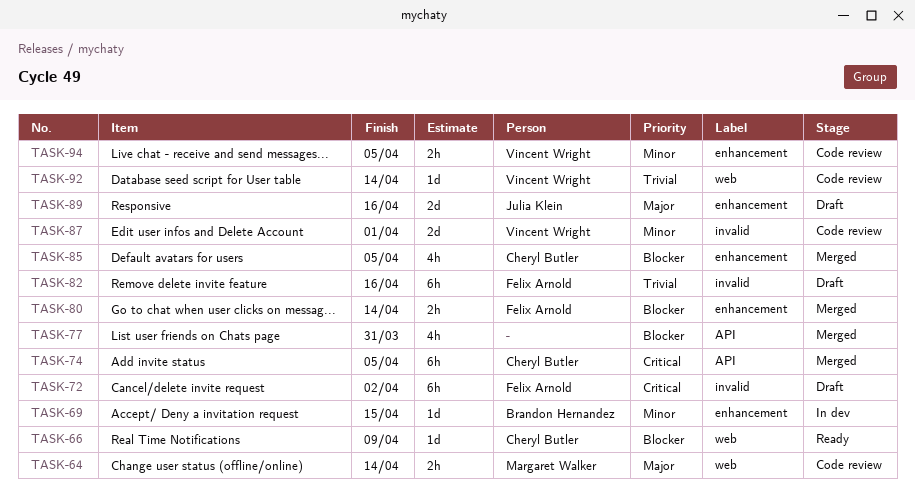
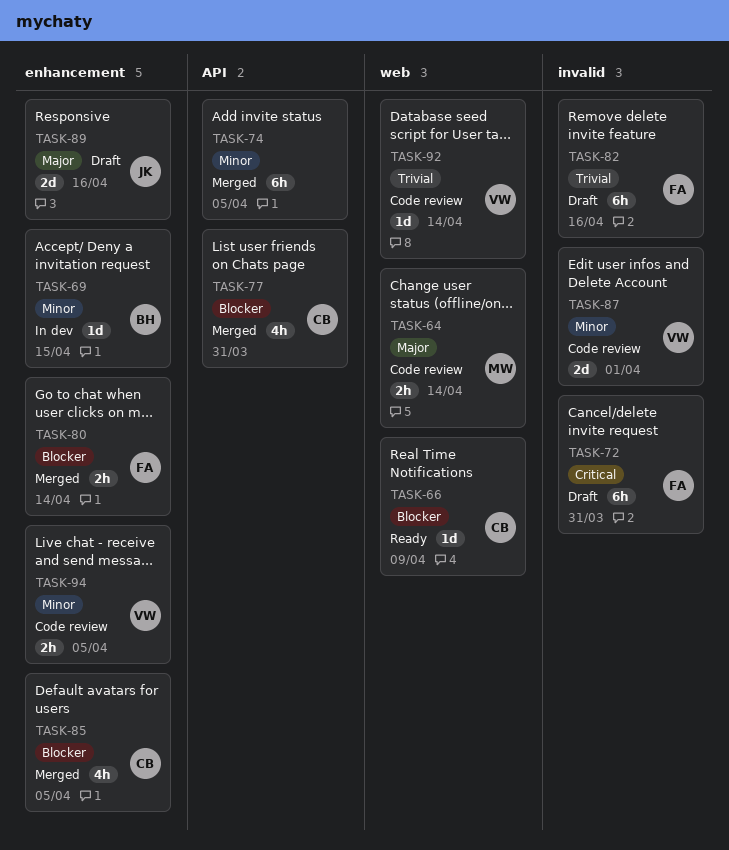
TASK-72, due: Apr 2 -> Mar 31
TASK-74, owner: Cheryl Butler -> none
TASK-74, priority: Critical -> Minor
TASK-77, owner: none -> Cheryl Butler

